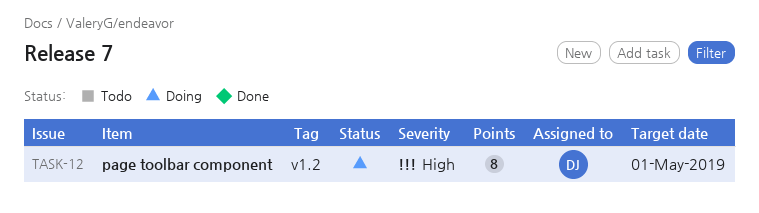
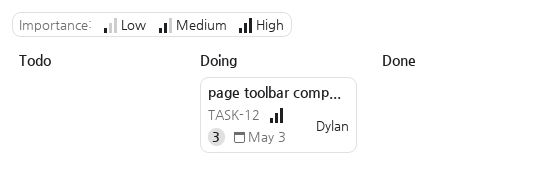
TASK-12, estimate: 8 -> 3
TASK-12, due: May 1 -> May 3

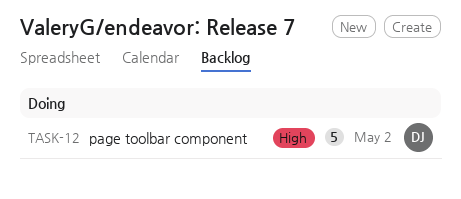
TASK-12, estimate: 3 -> 5
TASK-12, due: May 3 -> May 2

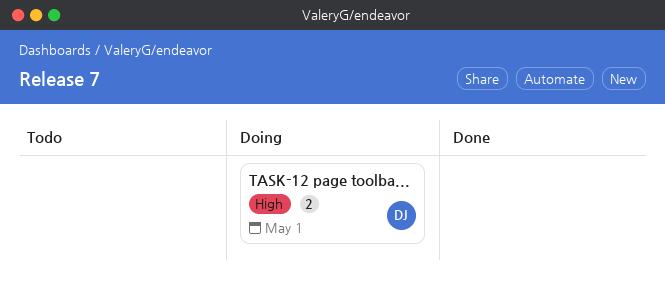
TASK-12, estimate: 5 -> 2
TASK-12, due: May 2 -> May 1

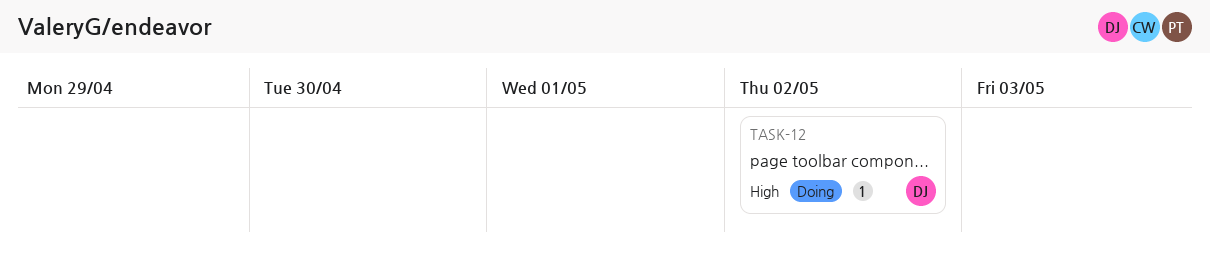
TASK-12, estimate: 2 -> 1
TASK-12, due: May 1 -> May 2

